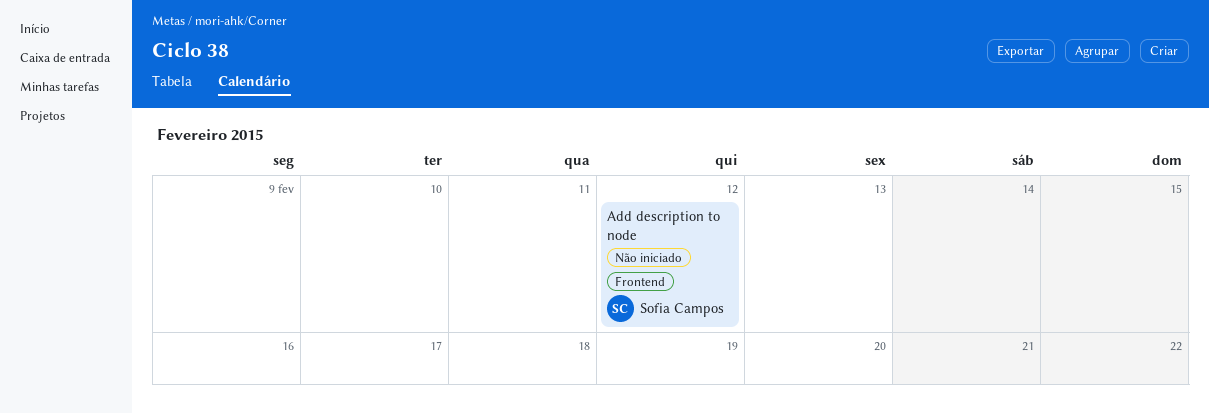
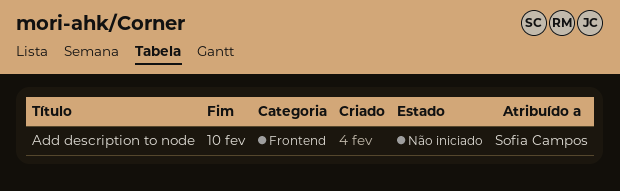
Add description to node, due: Feb 12 -> Feb 10

